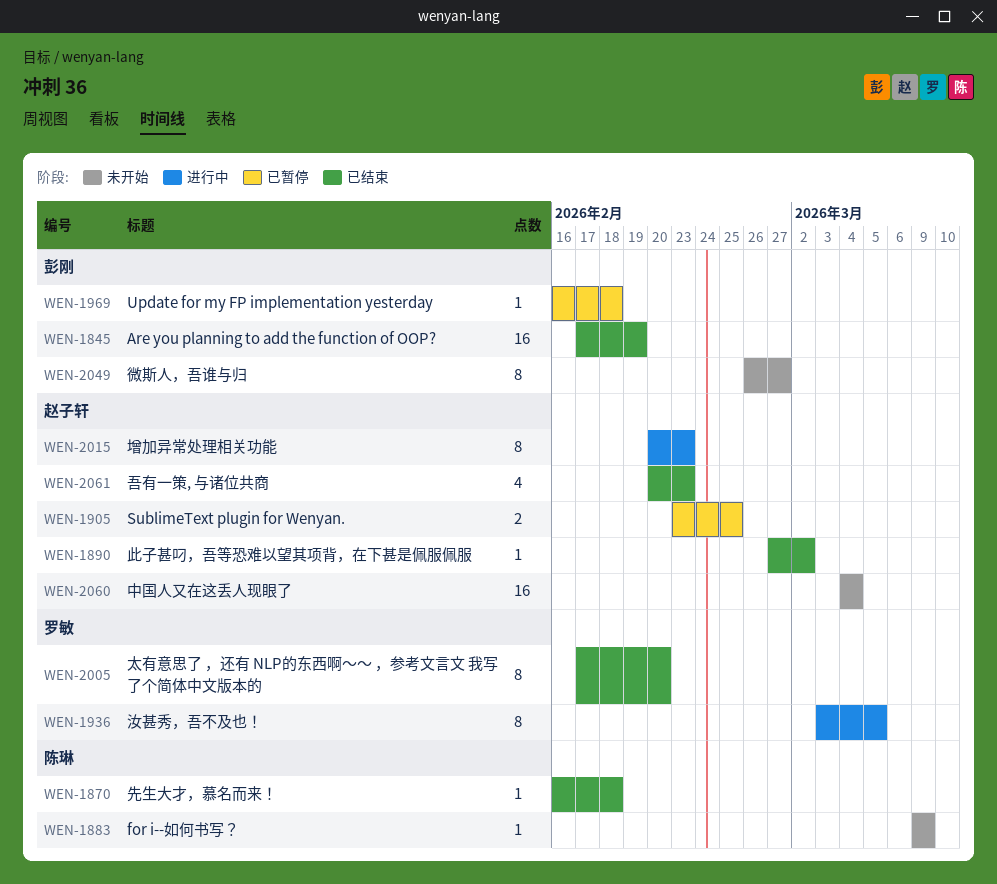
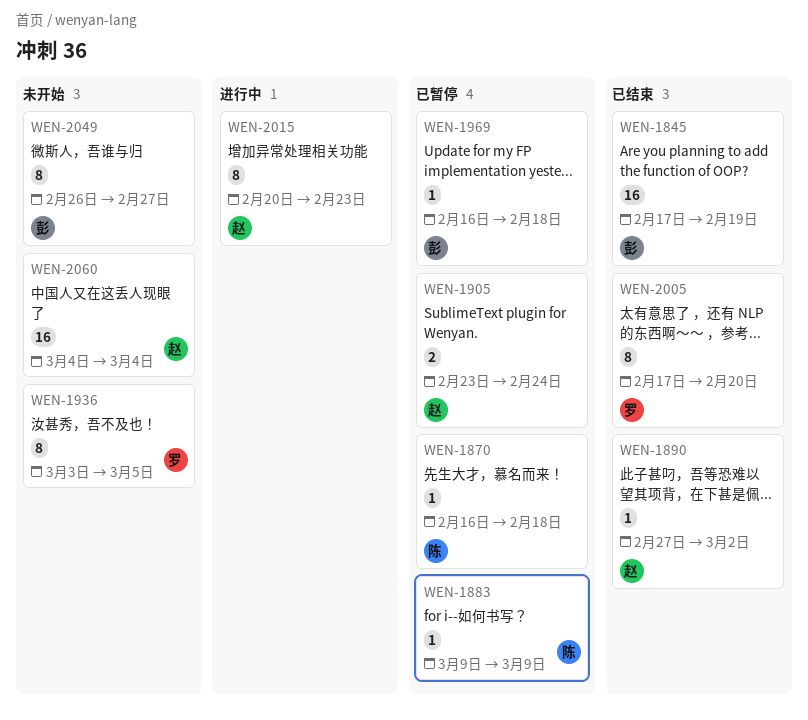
WEN-1870, status: 已结束 -> 已暂停
WEN-1883, status: 未开始 -> 已暂停
WEN-1905, due: Feb 25 -> Feb 24
WEN-1936, status: 进行中 -> 未开始
WEN-2061: present -> none

